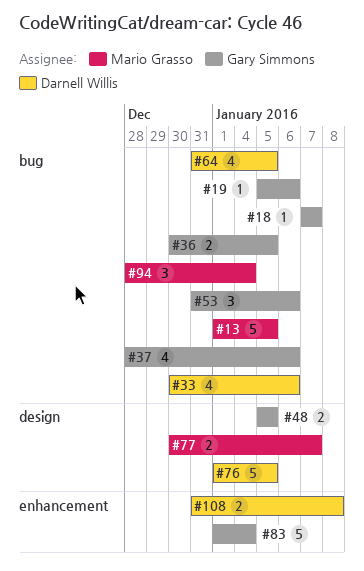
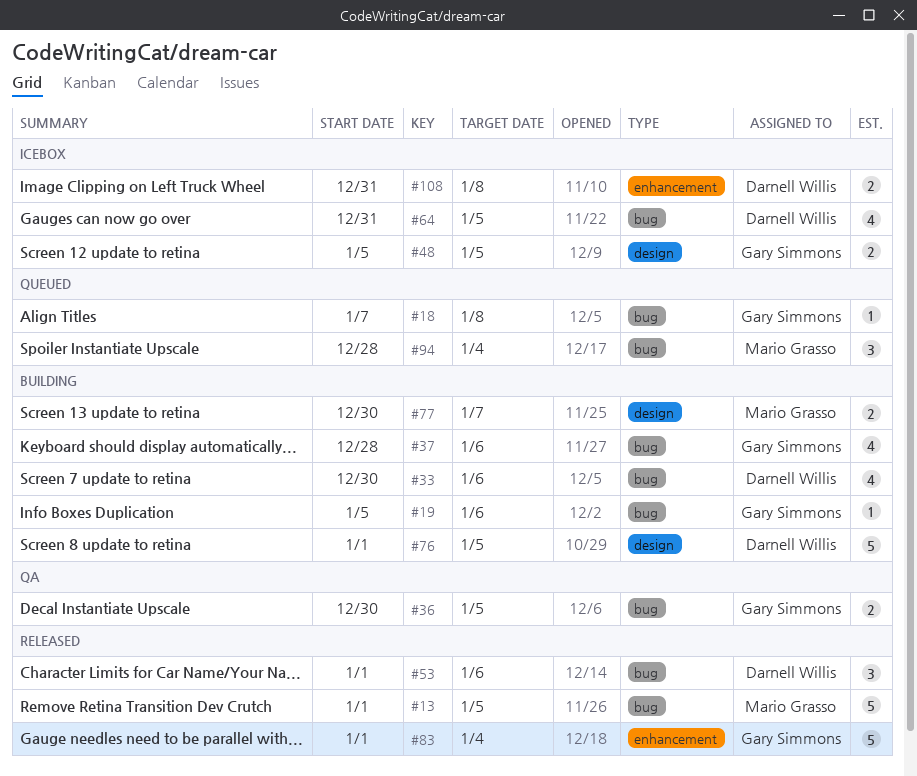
#18, due: Jan 7 -> Jan 8
#53, owner: Gary Simmons -> Darnell Willis
#53, start: Dec 31 -> Jan 1

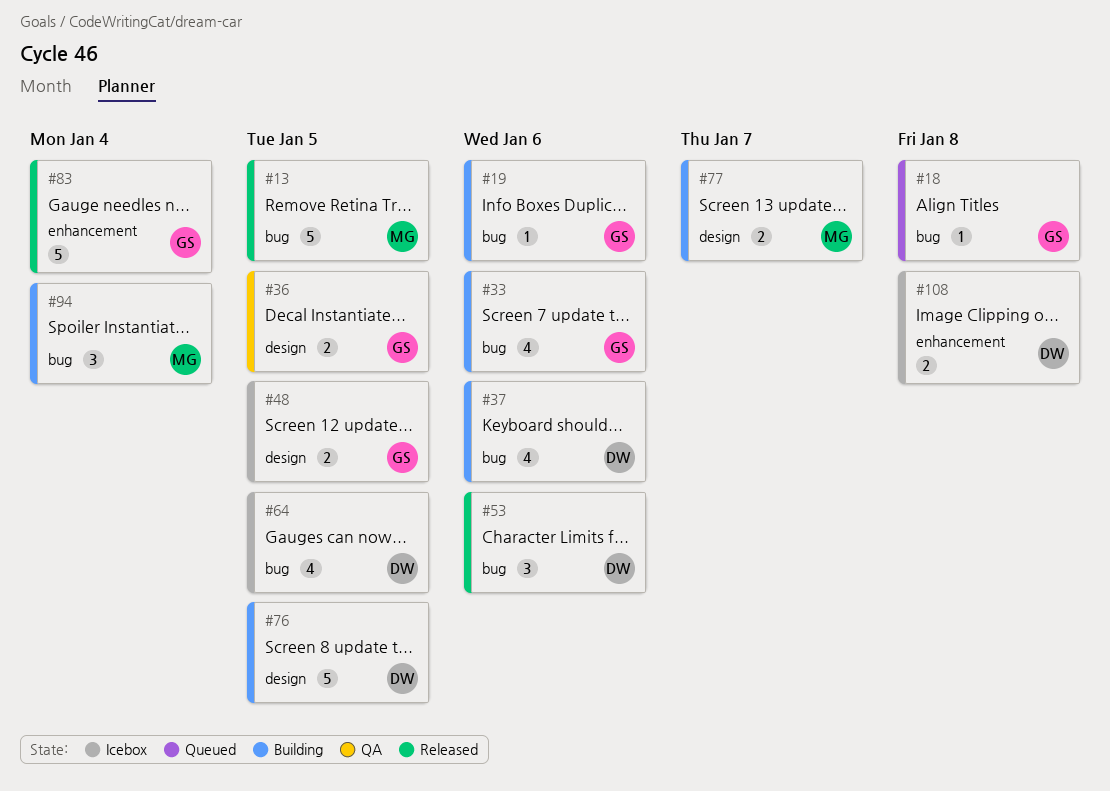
#33, owner: Darnell Willis -> Gary Simmons
#36, label: bug -> design
#37, owner: Gary Simmons -> Darnell Willis
#94, status: Queued -> Building

